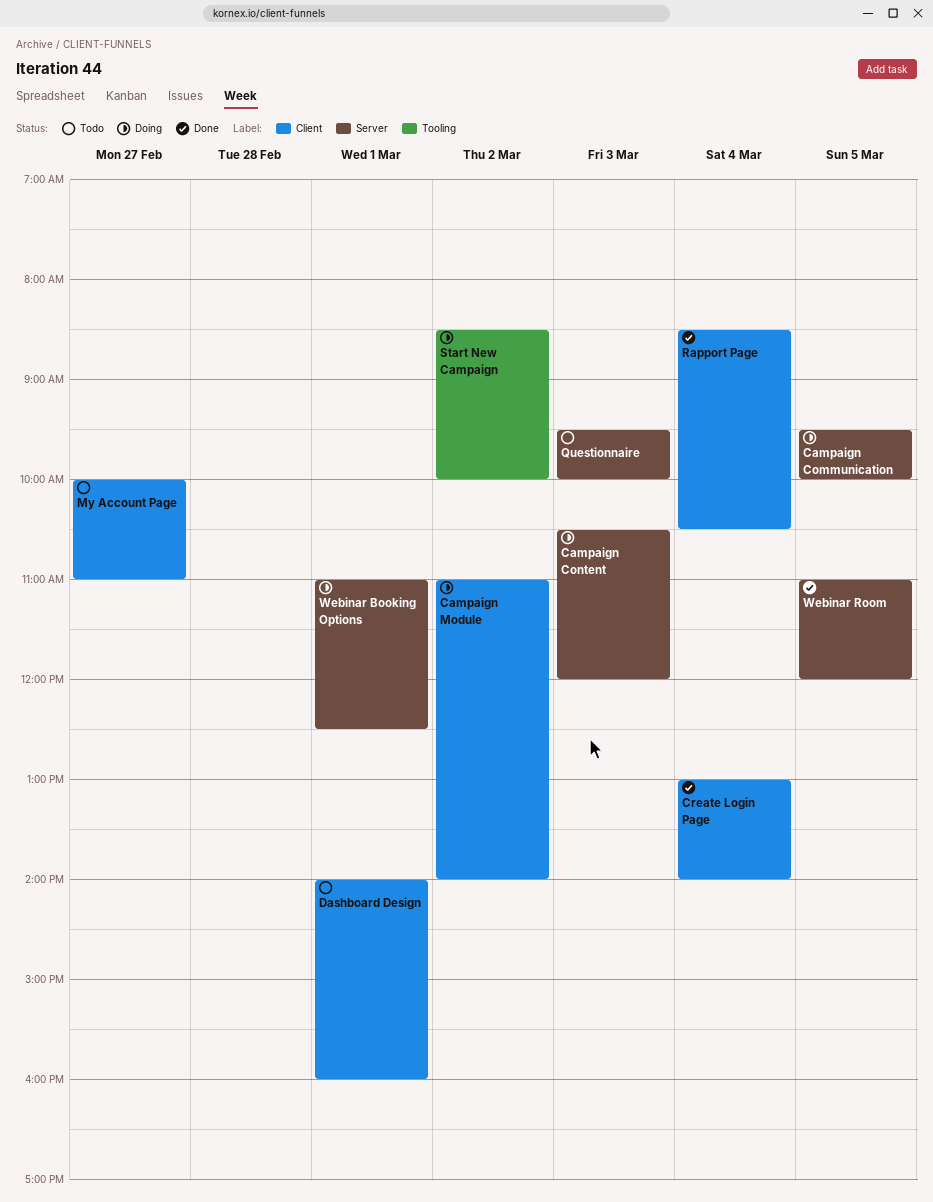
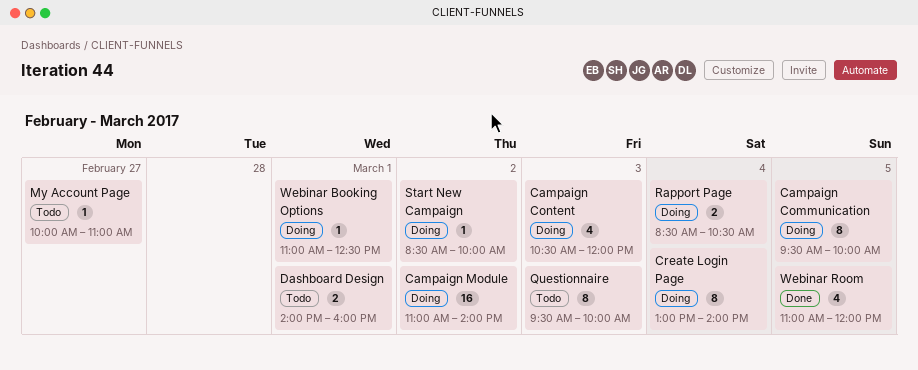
Create Login Page, status: Done -> Doing
Rapport Page, status: Done -> Doing

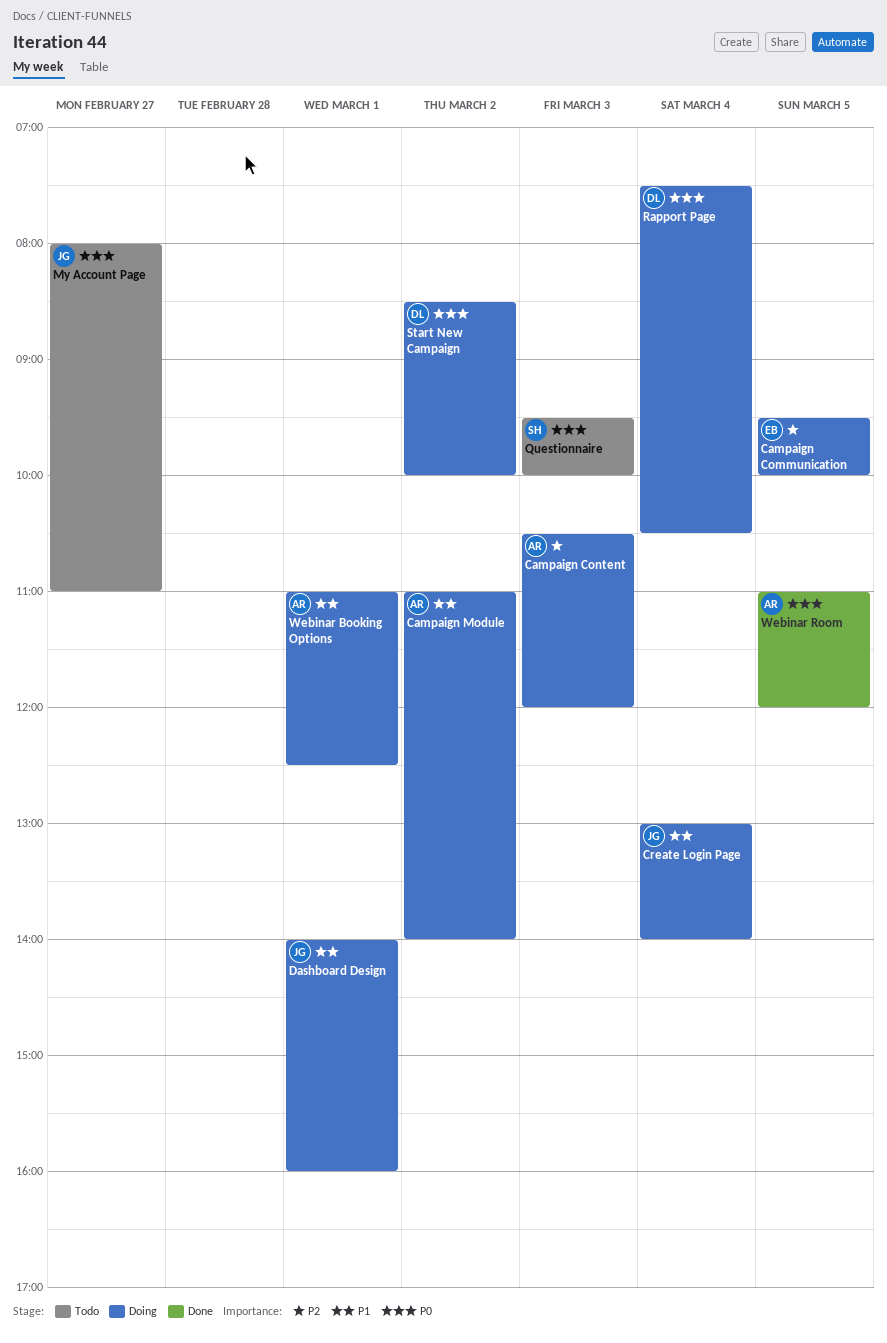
Dashboard Design, status: Todo -> Doing
My Account Page, begins: 10:00 -> 08:00
Rapport Page, begins: 08:30 -> 07:30

